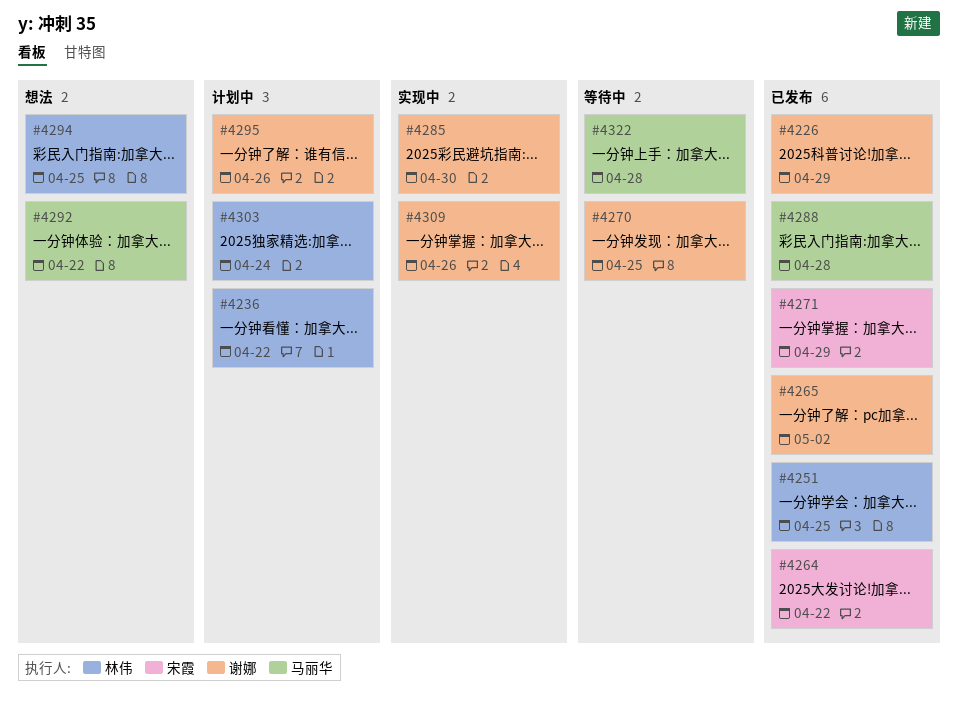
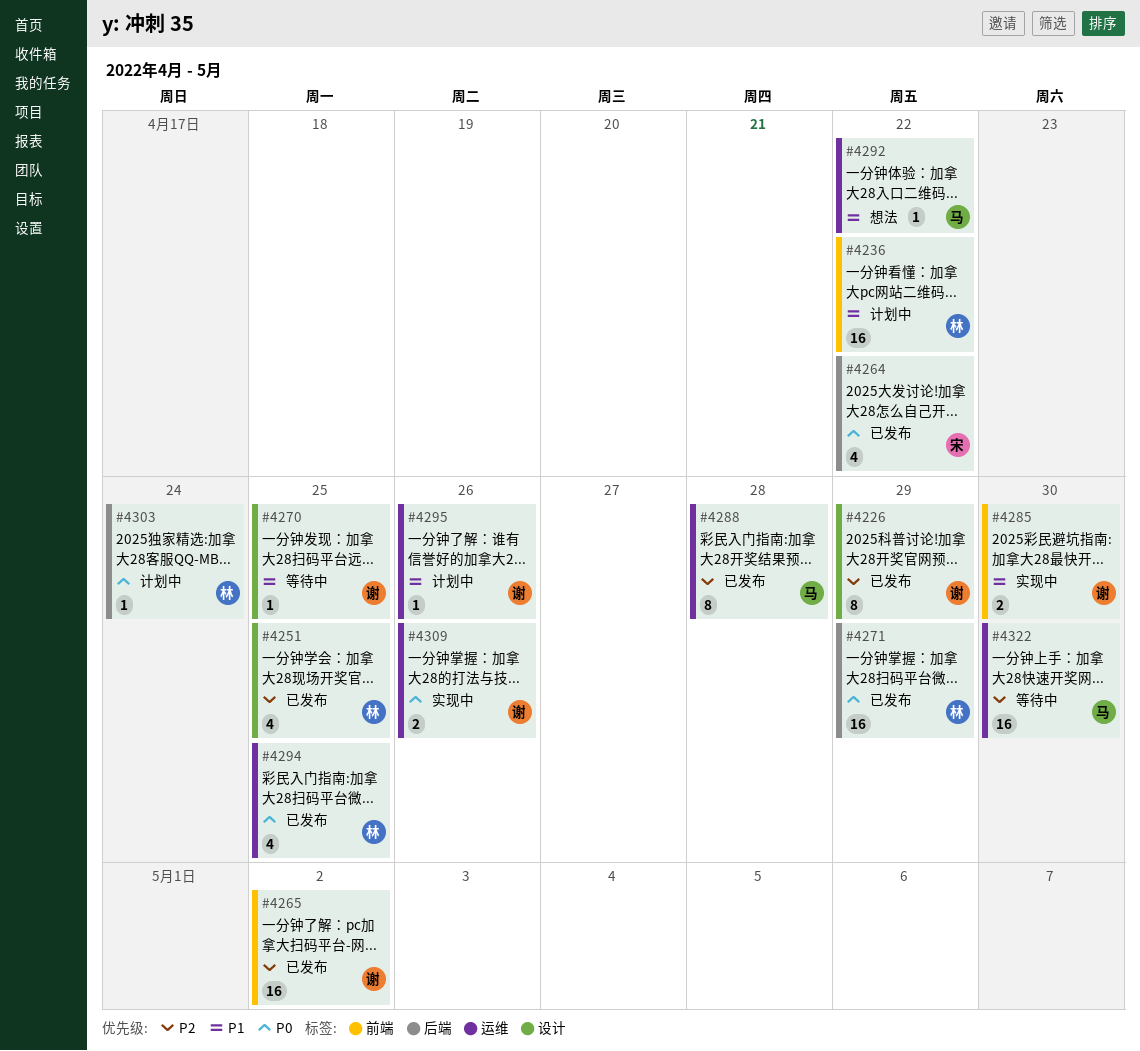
#4271, owner: 宋霞 -> 林伟
#4294, status: 想法 -> 已发布
#4322, due: Apr 28 -> Apr 30

